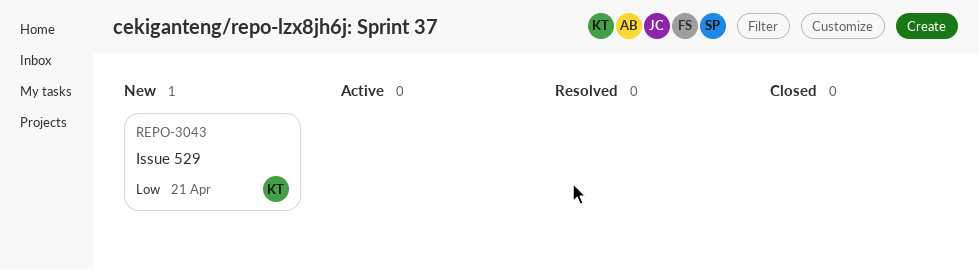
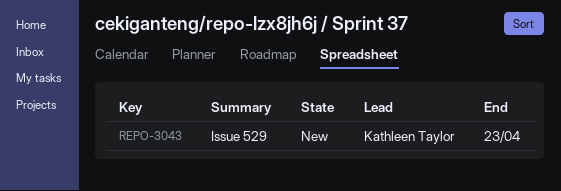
REPO-3043, due: Apr 21 -> Apr 23

